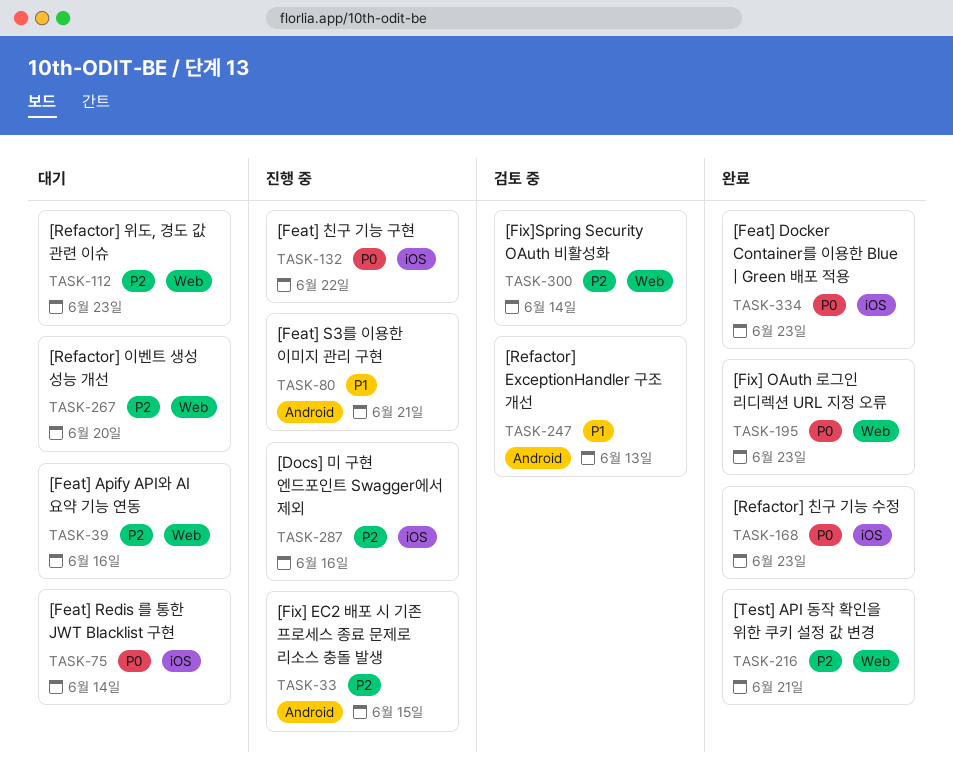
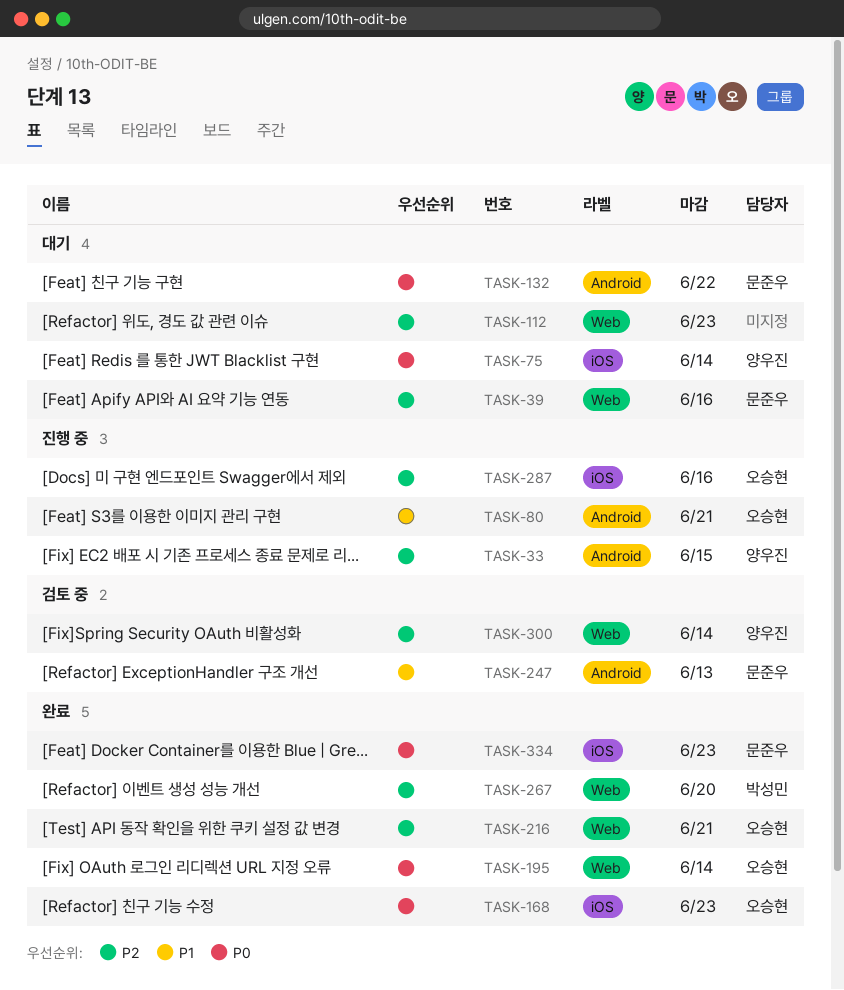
TASK-132, status: 진행 중 -> 대기
TASK-132, label: iOS -> Android
TASK-195, due: Jun 23 -> Jun 14
TASK-267, status: 대기 -> 완료

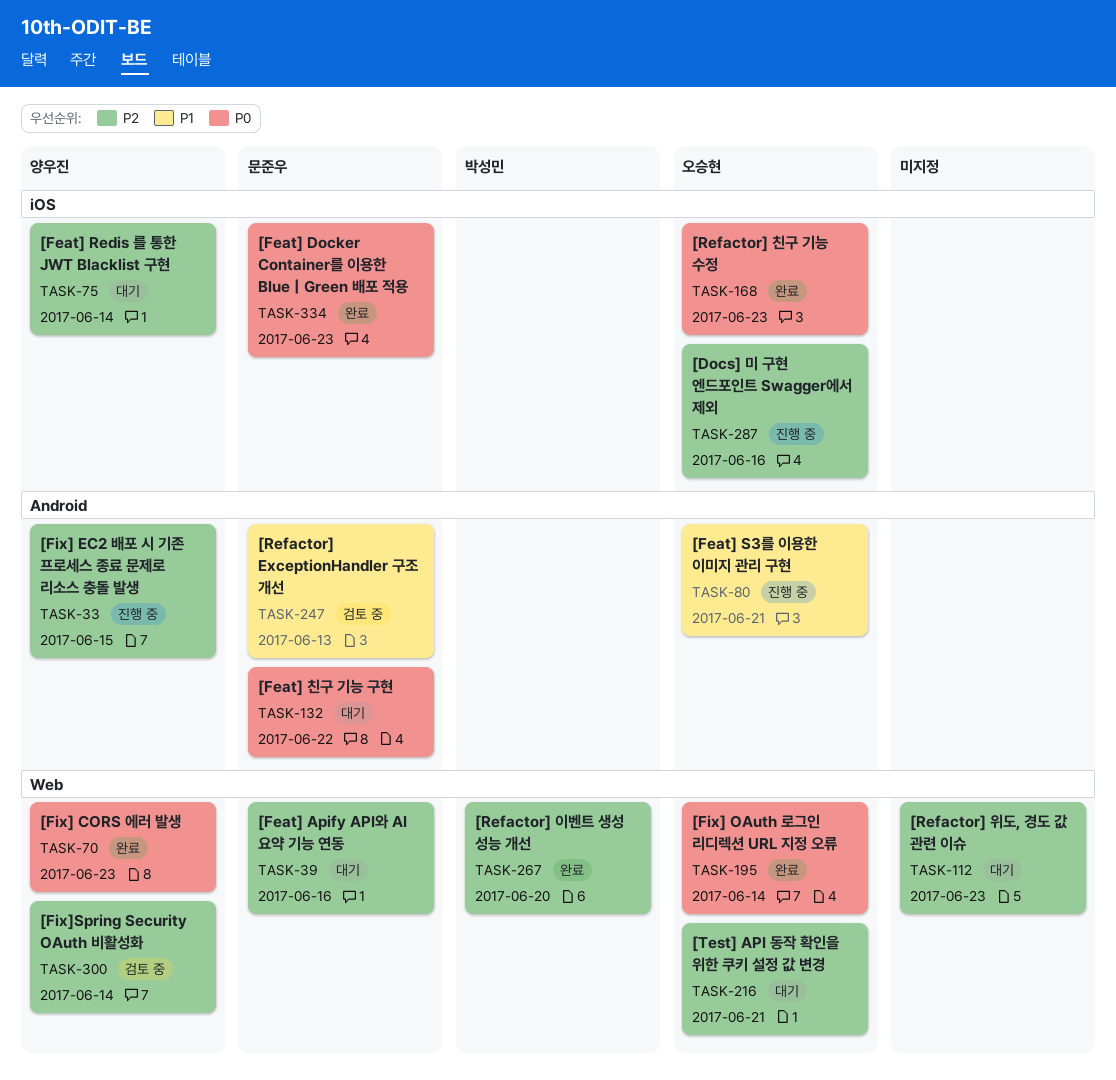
TASK-70: none -> present
TASK-75, priority: P0 -> P2
TASK-216, status: 완료 -> 대기

